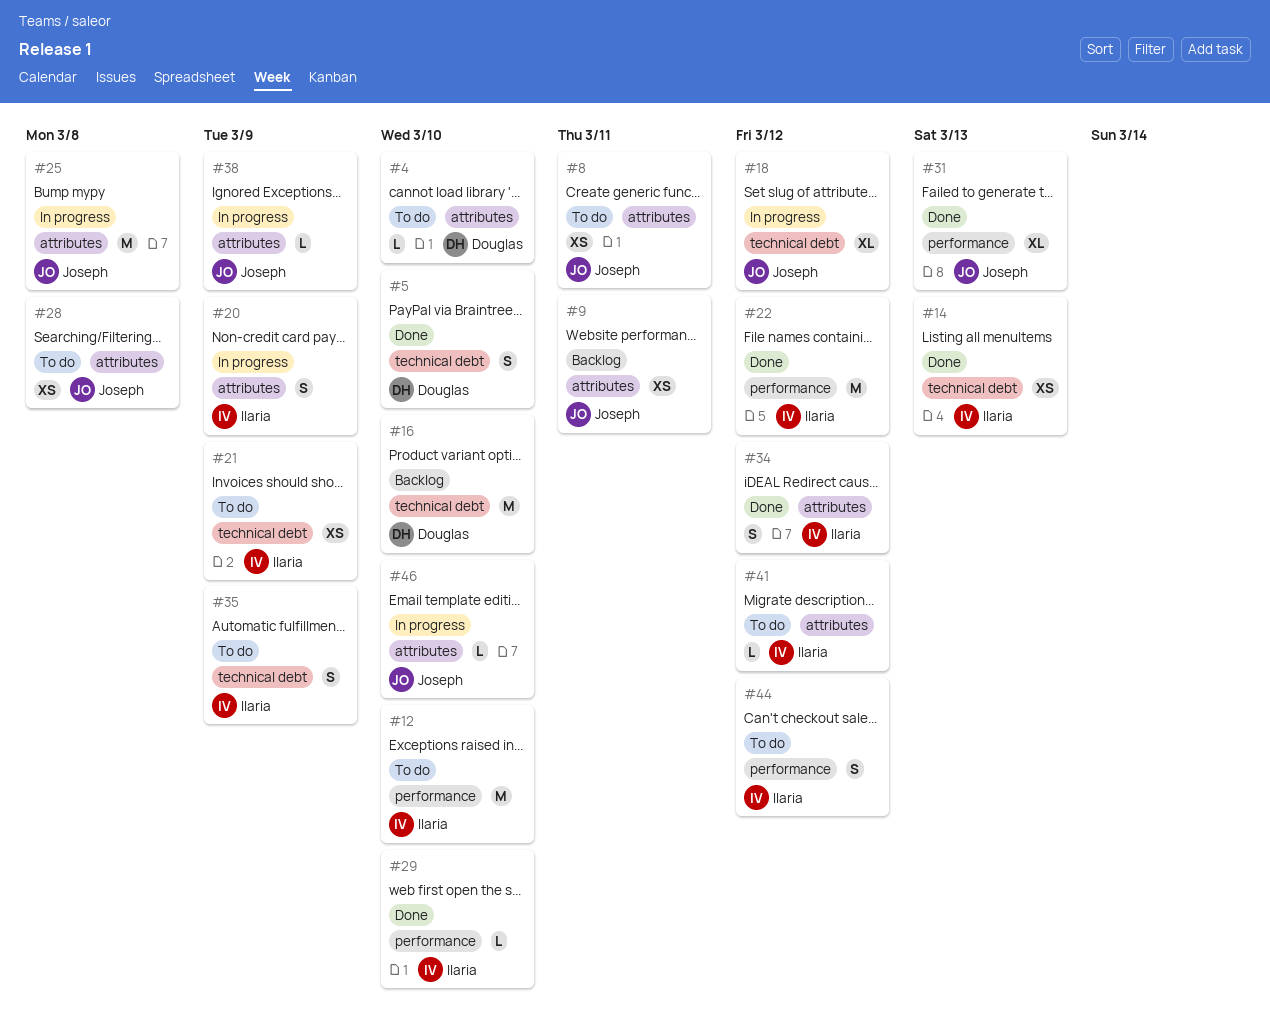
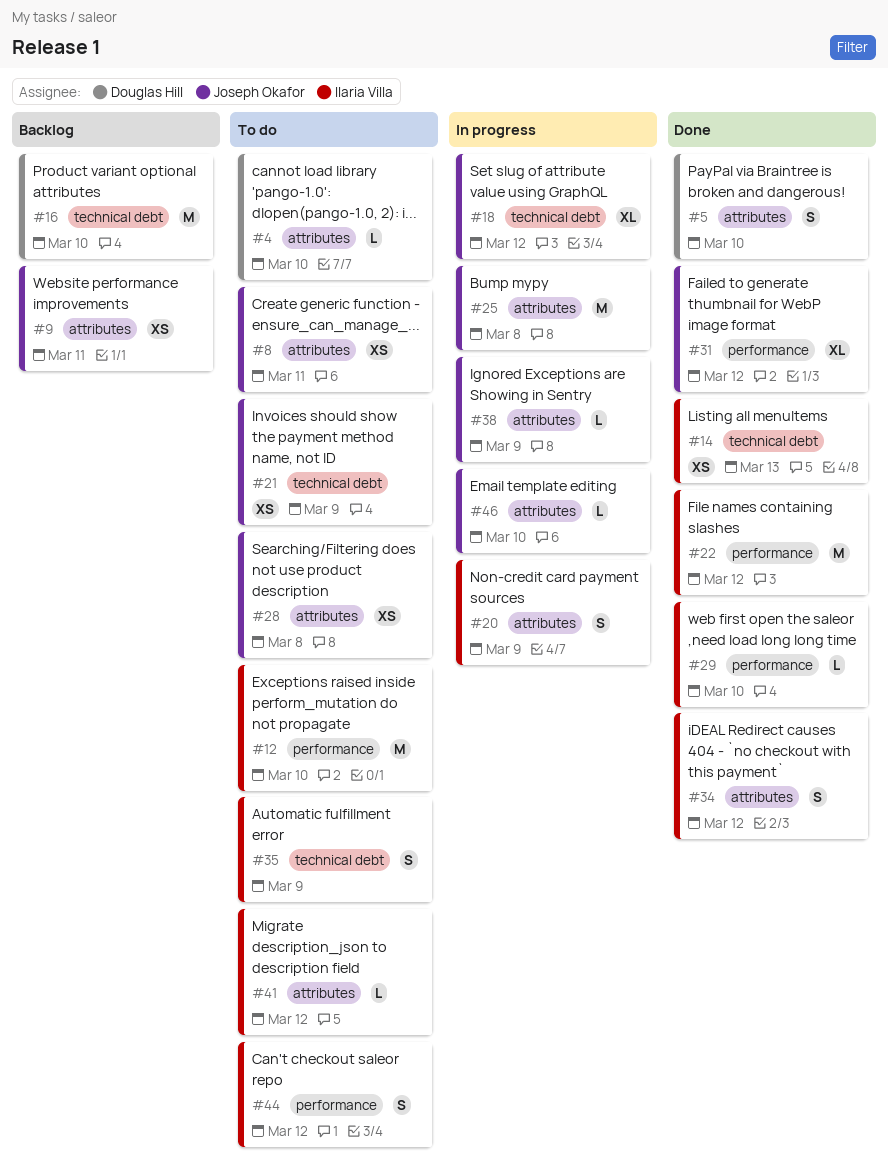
#5, label: technical debt -> attributes
#21, owner: Ilaria Villa -> Joseph Okafor
#31, due: Mar 13 -> Mar 12

